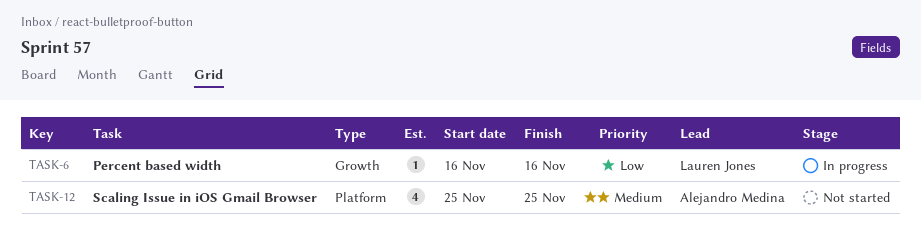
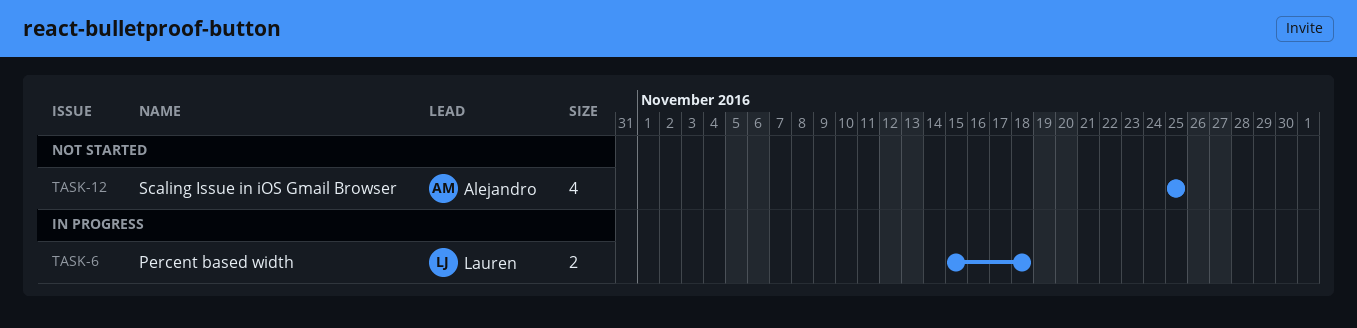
TASK-6, estimate: 1 -> 2
TASK-6, start: Nov 16 -> Nov 15
TASK-6, due: Nov 16 -> Nov 18

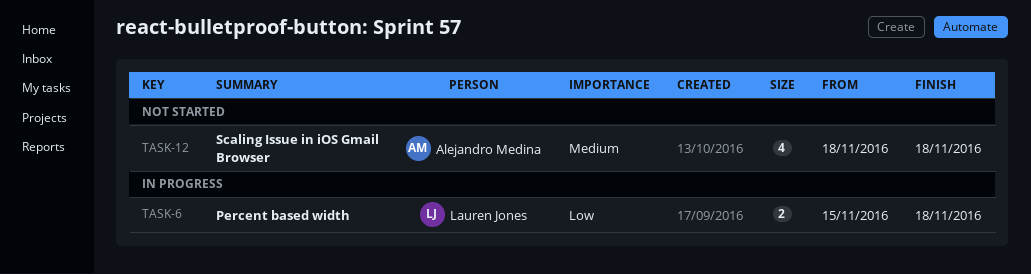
TASK-12, start: Nov 25 -> Nov 18
TASK-12, due: Nov 25 -> Nov 18

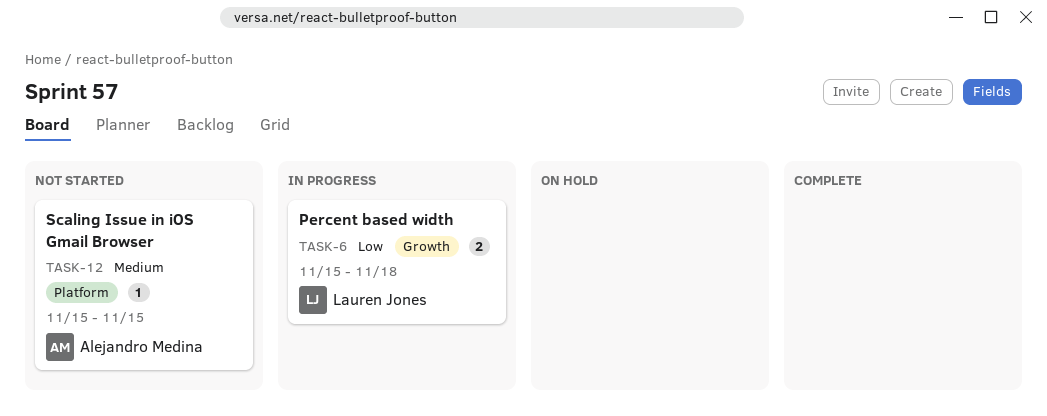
TASK-12, estimate: 4 -> 1
TASK-12, start: Nov 18 -> Nov 15
TASK-12, due: Nov 18 -> Nov 15

